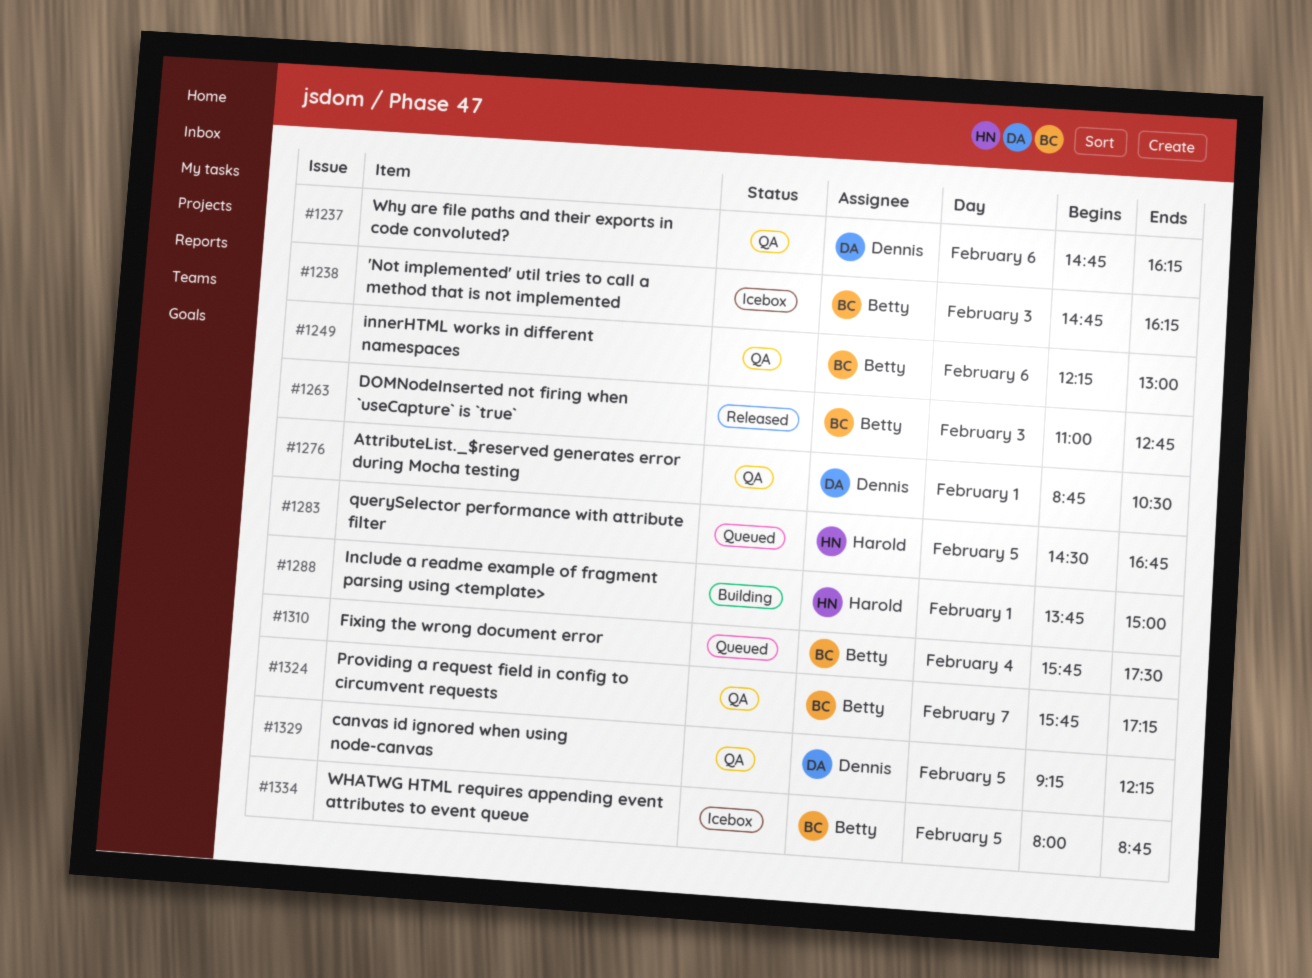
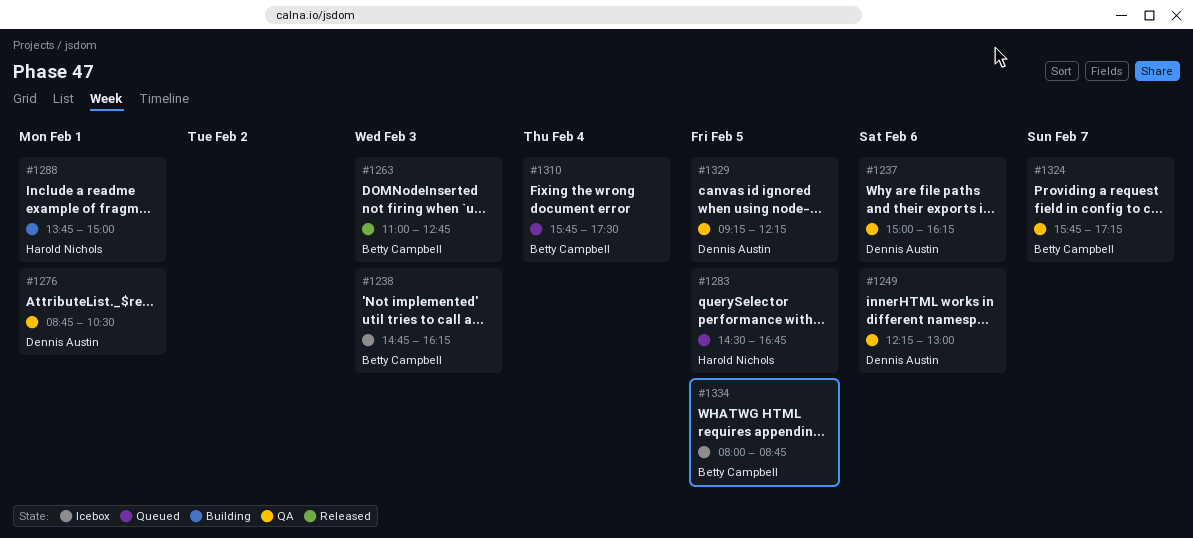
#1237, begins: 14:45 -> 15:00
#1249, owner: Betty Campbell -> Dennis Austin

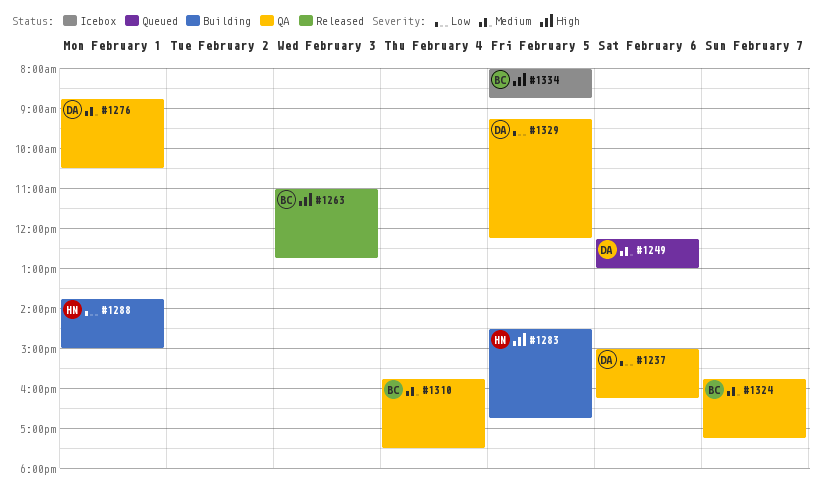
#1238: present -> none
#1249, status: QA -> Queued
#1283, status: Queued -> Building
#1310, status: Queued -> QA

